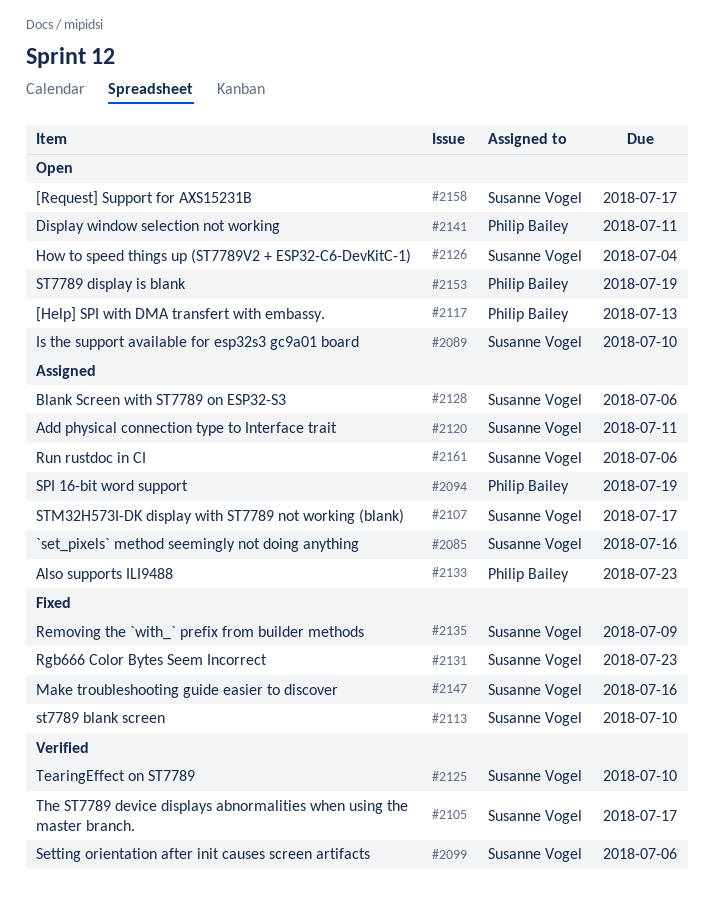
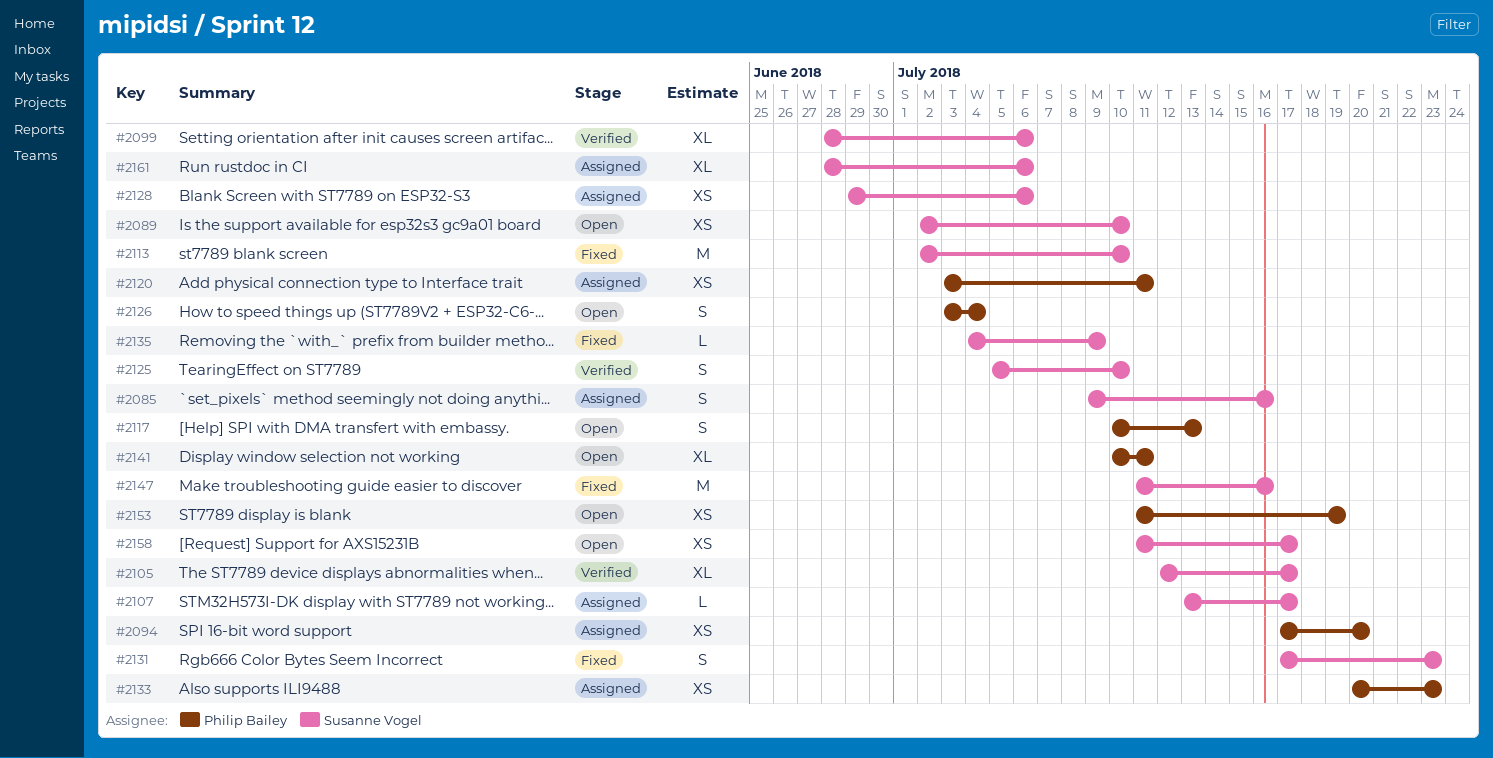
#2094, due: Jul 19 -> Jul 20
#2120, owner: Susanne Vogel -> Philip Bailey
#2126, owner: Susanne Vogel -> Philip Bailey

